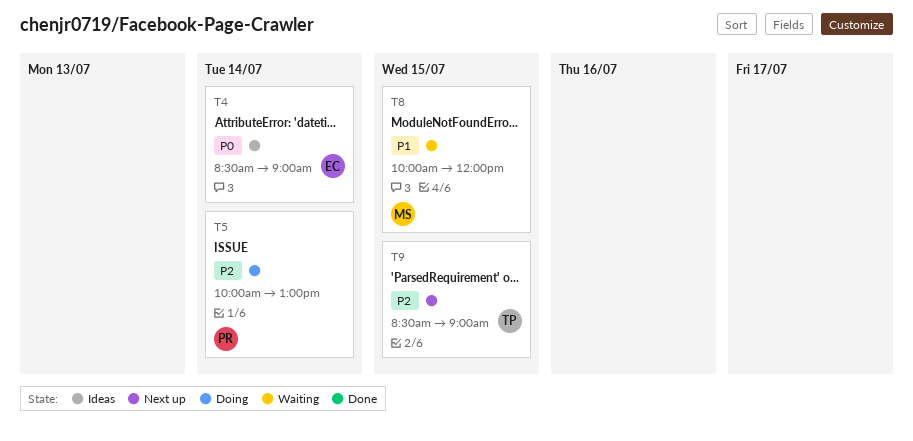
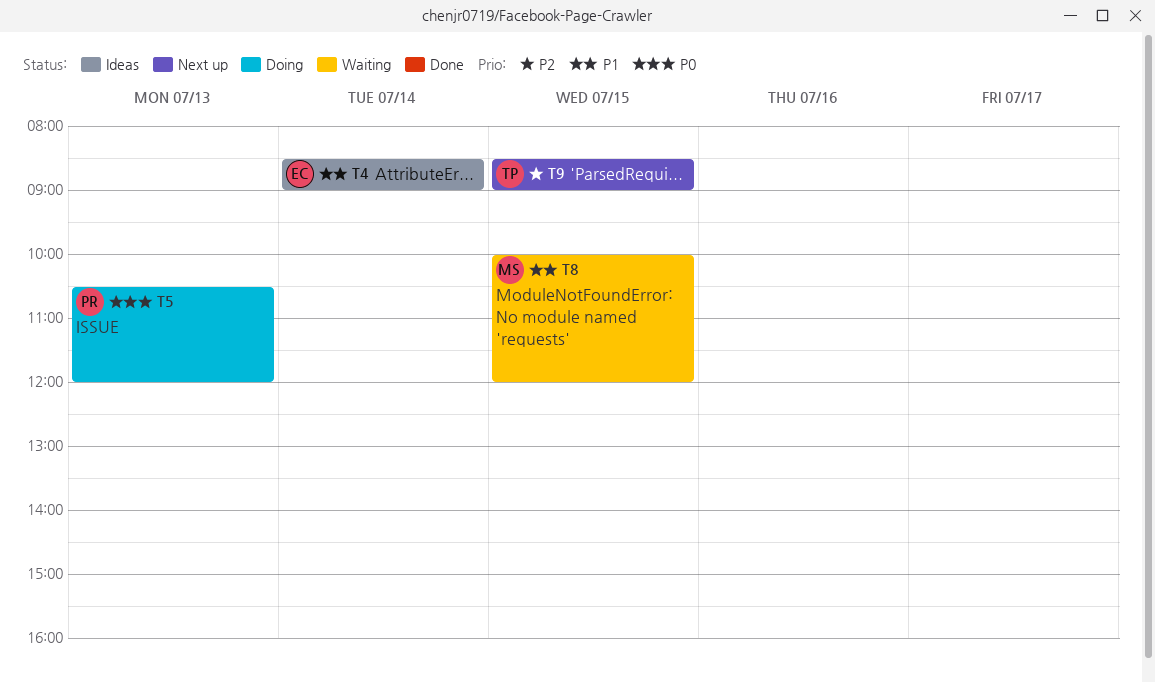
T4, priority: P0 -> P1
T5, priority: P2 -> P0
T5, day: Jul 14 -> Jul 13
T5, begins: 10:00 -> 10:30
T5, ends: 13:00 -> 12:00

